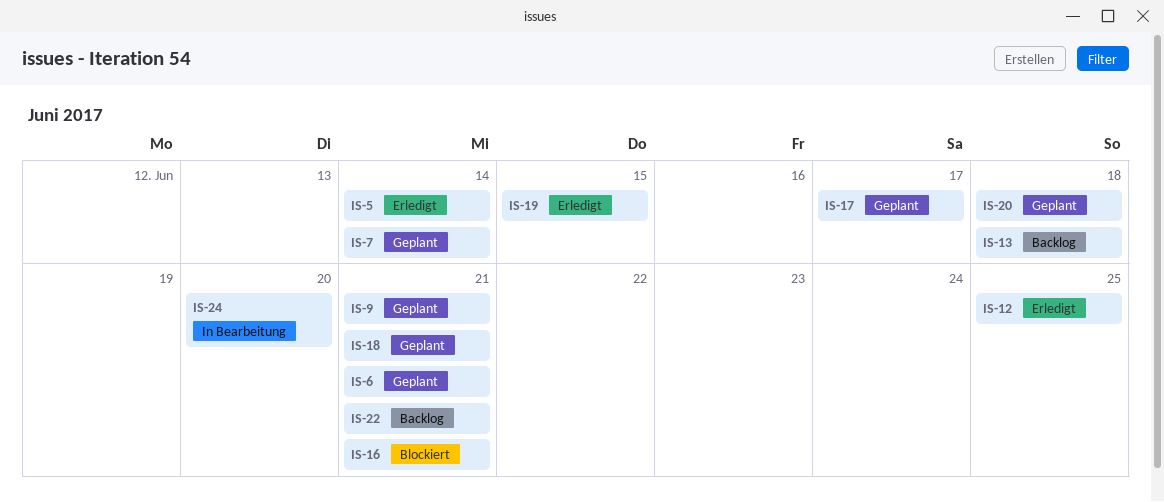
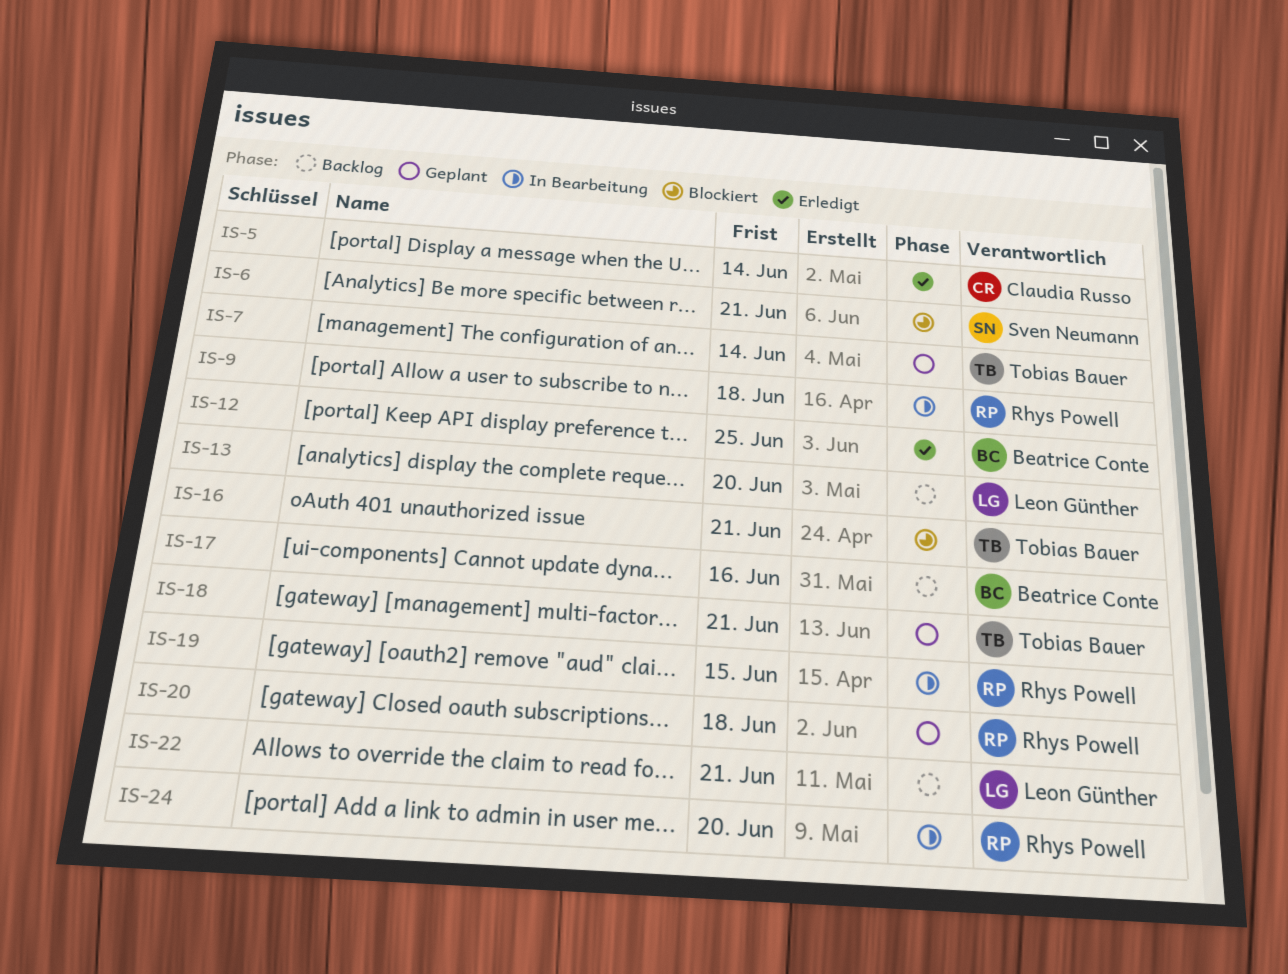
IS-6, status: Geplant -> Blockiert
IS-9, status: Geplant -> In Bearbeitung
IS-9, due: Jun 21 -> Jun 18
IS-13, due: Jun 18 -> Jun 20
IS-17, status: Geplant -> Backlog
IS-17, due: Jun 17 -> Jun 16
IS-19, status: Erledigt -> In Bearbeitung

